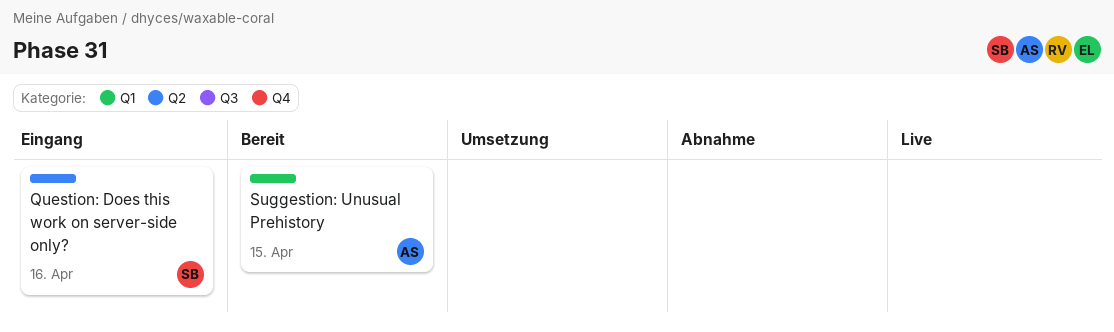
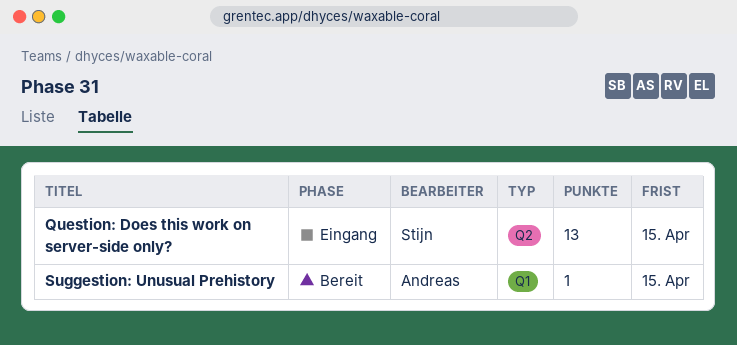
Question: Does this work on server-side only?, due: Apr 16 -> Apr 15

